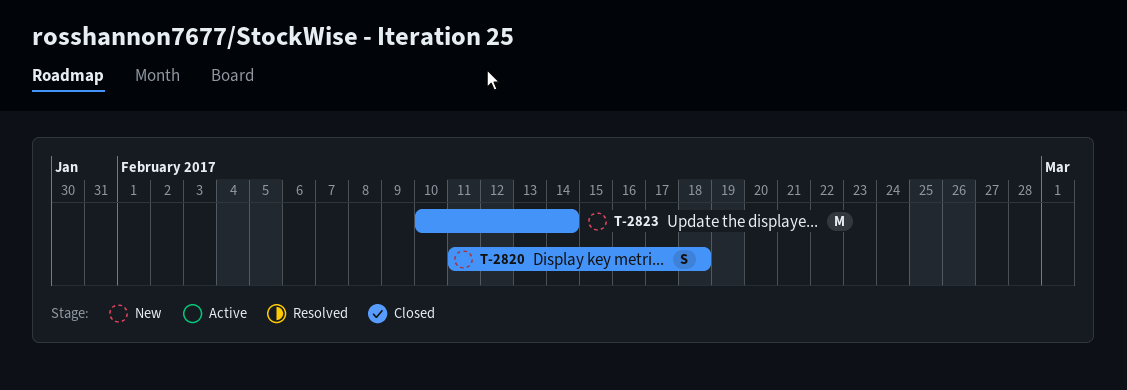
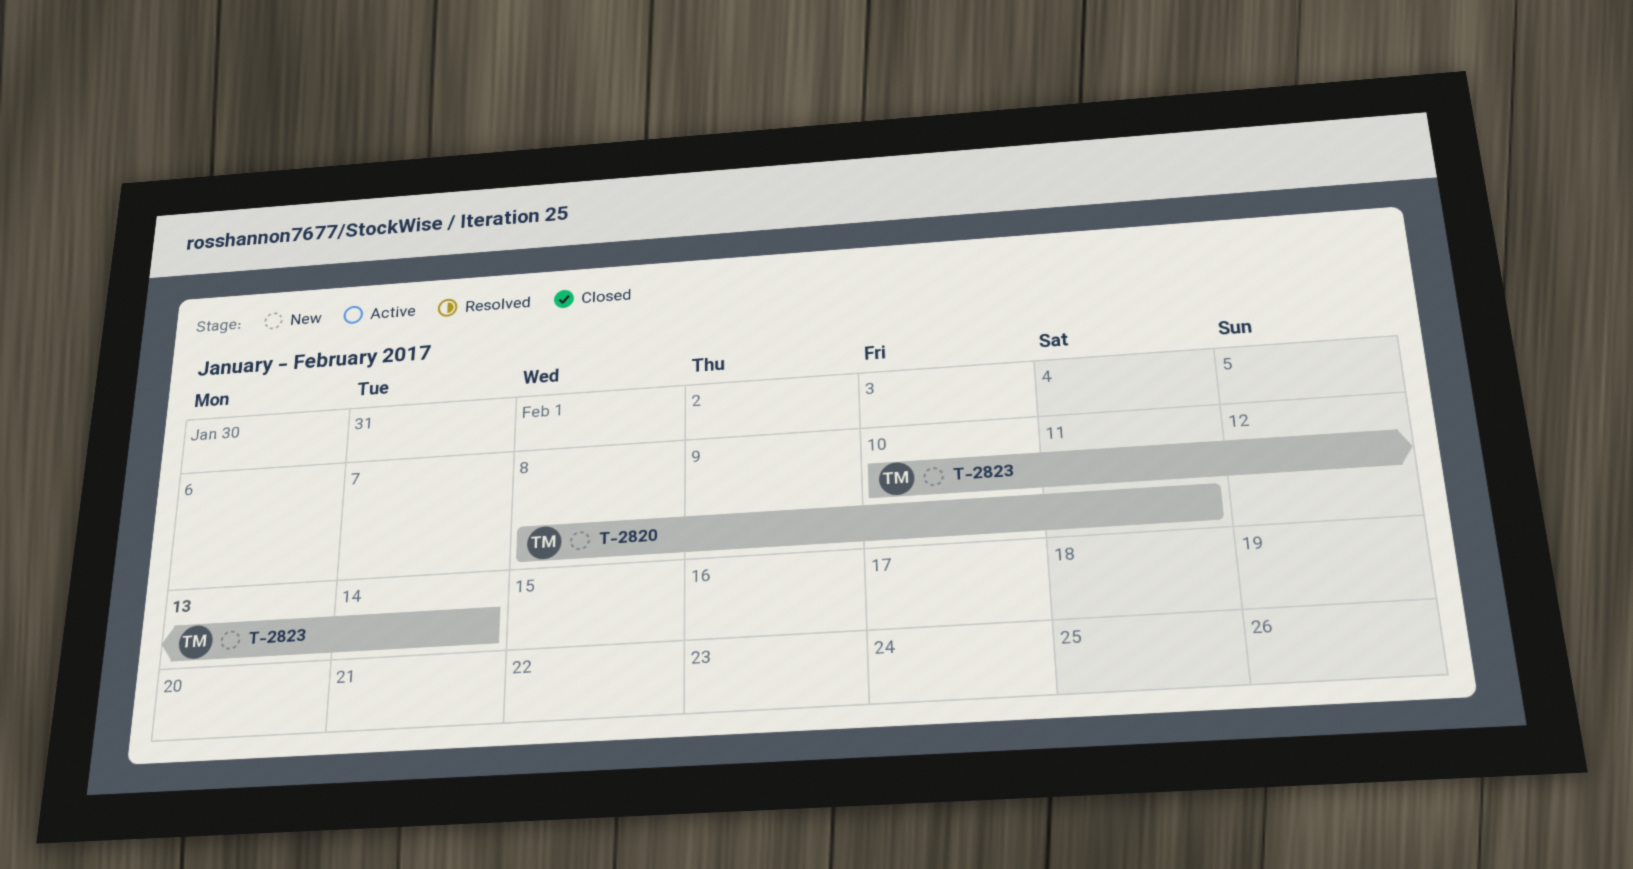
T-2820, start: Feb 11 -> Feb 8
T-2820, due: Feb 18 -> Feb 11

